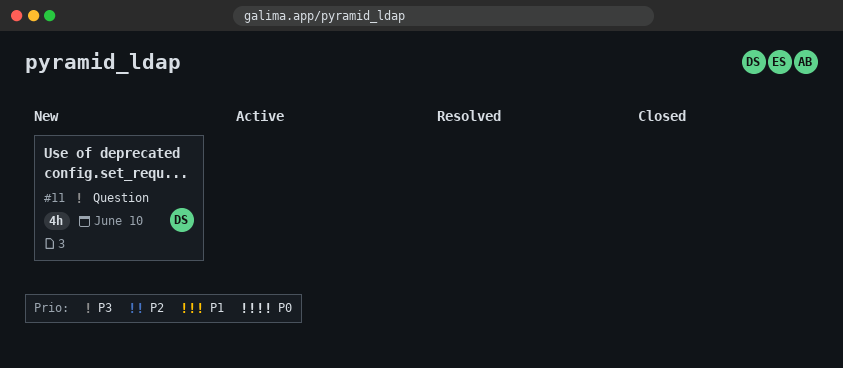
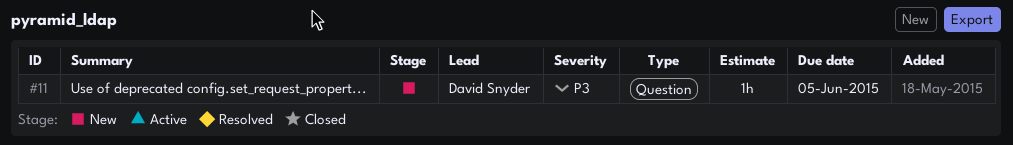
#11, estimate: 4h -> 1h
#11, due: Jun 10 -> Jun 5

